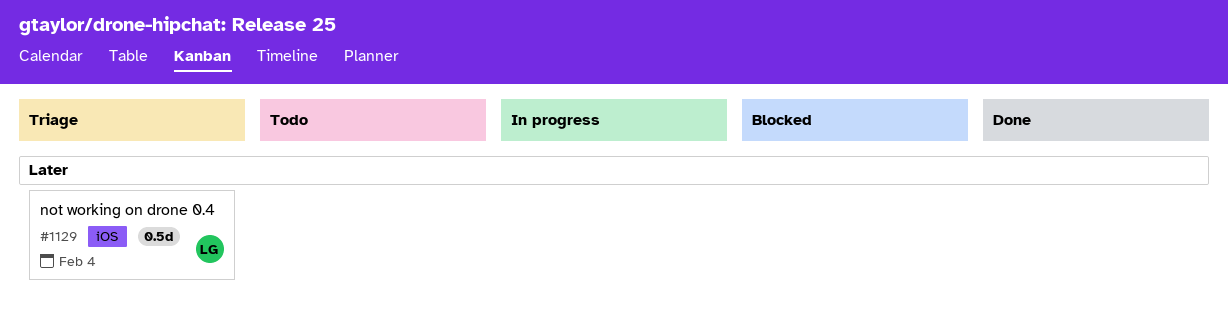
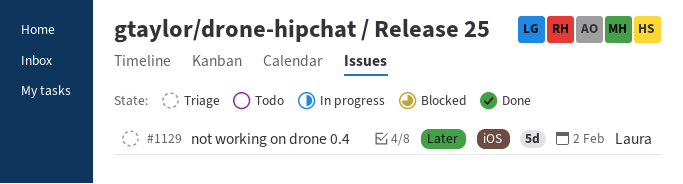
#1129, estimate: 0.5d -> 5d
#1129, due: Feb 4 -> Feb 2

